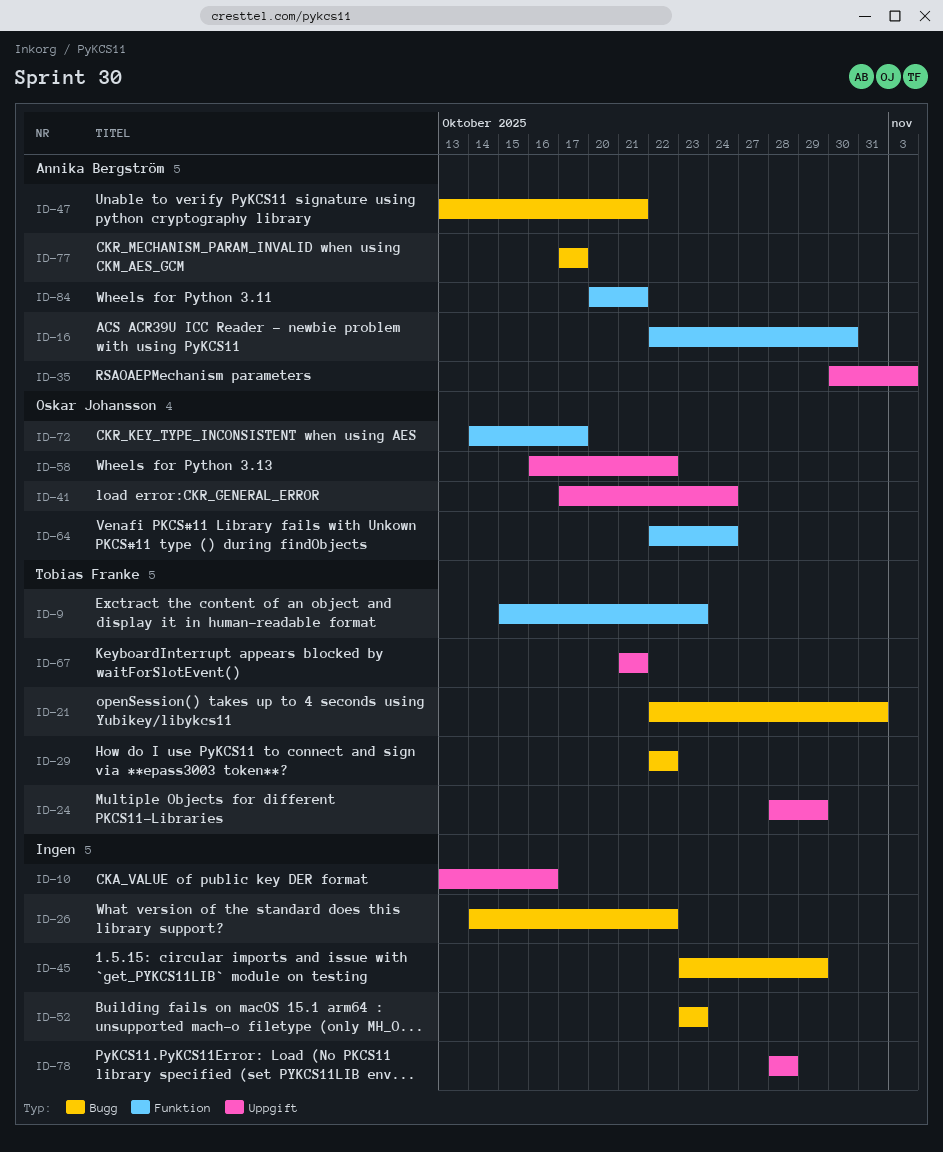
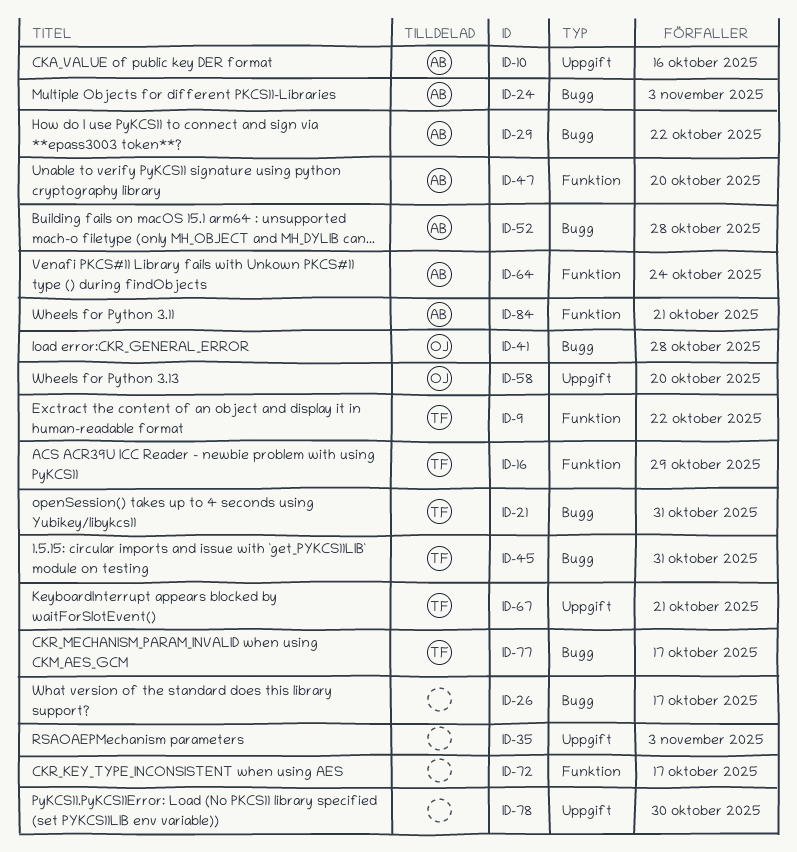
ID-9, due: Oct 23 -> Oct 22
ID-10, owner: none -> Annika Bergström
ID-16, owner: Annika Bergström -> Tobias Franke
ID-16, due: Oct 30 -> Oct 29
ID-24, owner: Tobias Franke -> Annika Bergström
ID-24, label: Uppgift -> Bugg
ID-24, due: Oct 29 -> Nov 3
ID-26, due: Oct 22 -> Oct 17
ID-29, owner: Tobias Franke -> Annika Bergström
ID-35, owner: Annika Bergström -> none
ID-41, label: Uppgift -> Bugg
ID-41, due: Oct 24 -> Oct 28
ID-45, owner: none -> Tobias Franke
ID-45, due: Oct 29 -> Oct 31
ID-47, label: Bugg -> Funktion
ID-47, due: Oct 21 -> Oct 20
ID-52, owner: none -> Annika Bergström
ID-52, due: Oct 23 -> Oct 28
ID-58, due: Oct 22 -> Oct 20
ID-64, owner: Oskar Johansson -> Annika Bergström
ID-72, owner: Oskar Johansson -> none
ID-77, owner: Annika Bergström -> Tobias Franke
ID-78, due: Oct 28 -> Oct 30

